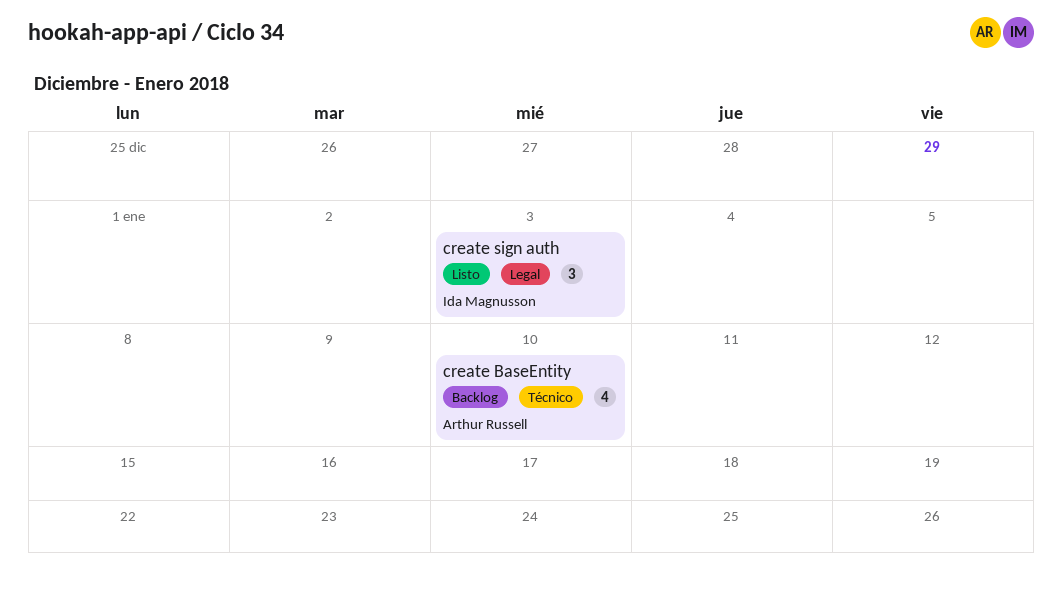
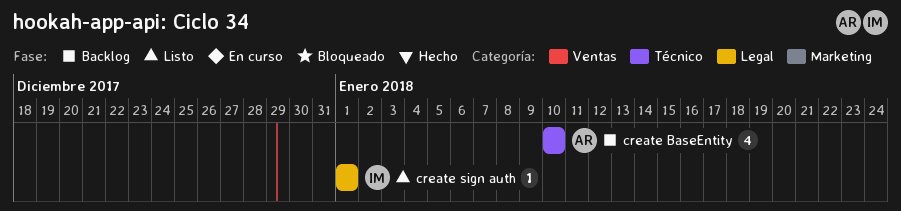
create sign auth, estimate: 3 -> 1
create sign auth, due: Jan 3 -> Jan 1

